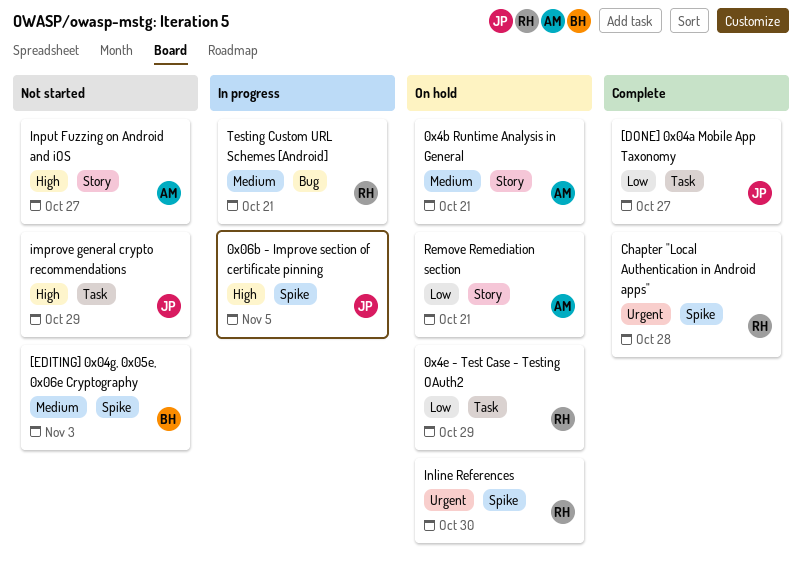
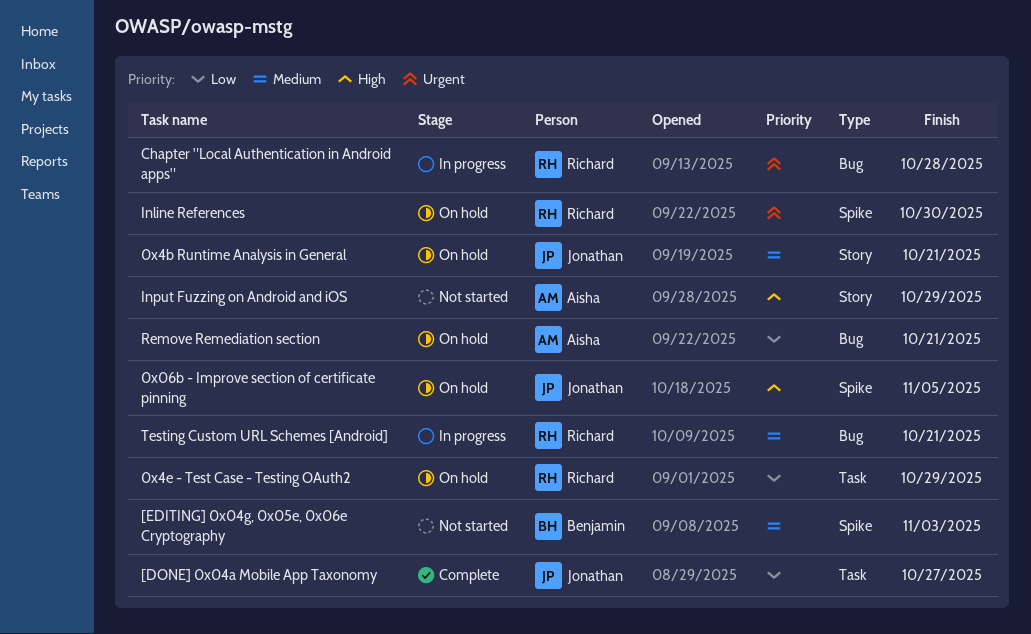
0x06b - Improve section of certificate pinning, status: In progress -> On hold
0x4b Runtime Analysis in General, owner: Aisha -> Jonathan
Chapter "Local Authentication in Android apps", status: Complete -> In progress
Chapter "Local Authentication in Android apps", label: Spike -> Bug
improve general crypto recommendations: present -> none
Input Fuzzing on Android and iOS, due: Oct 27 -> Oct 29
Remove Remediation section, label: Story -> Bug

